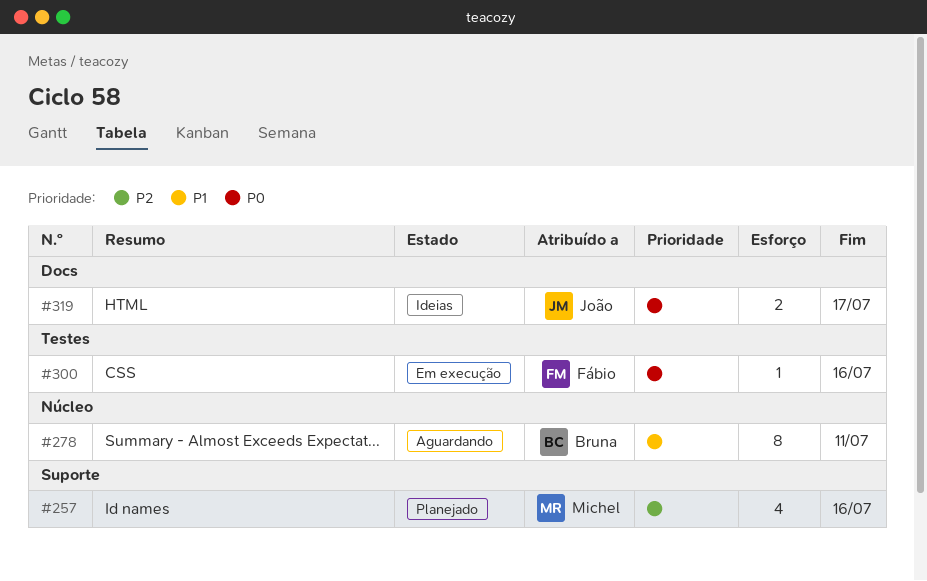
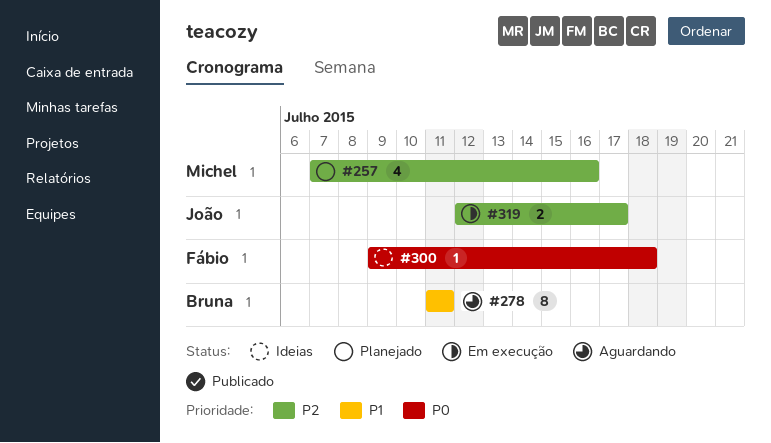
#300, status: Em execução -> Ideias
#300, due: Jul 16 -> Jul 18
#319, status: Ideias -> Em execução
#319, priority: P0 -> P2

